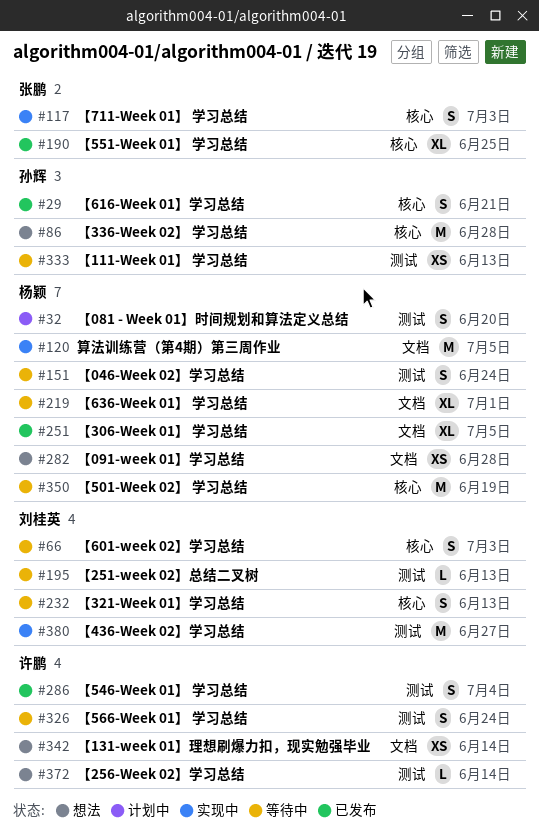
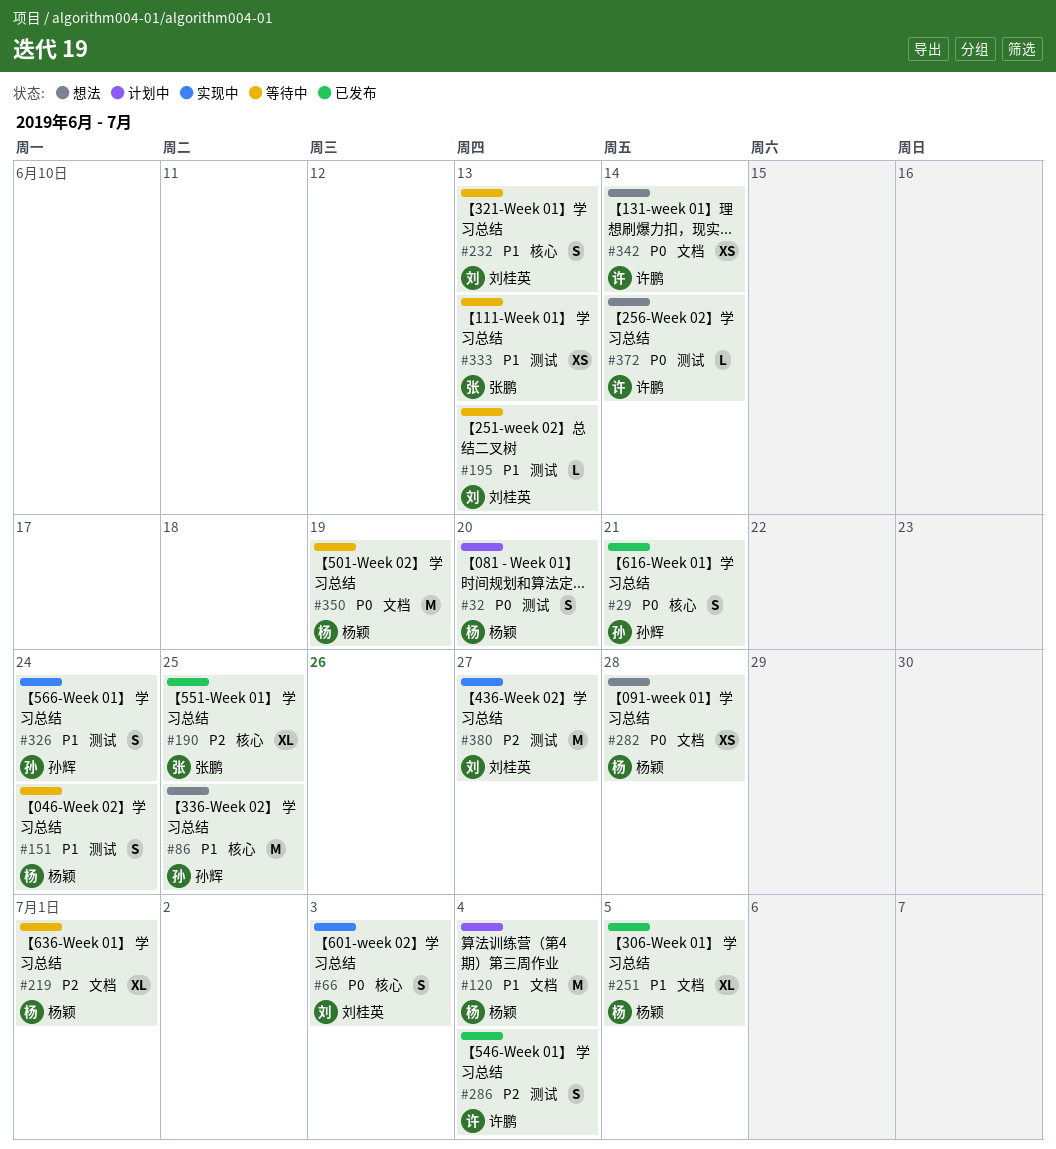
#66, status: 等待中 -> 实现中
#86, due: Jun 28 -> Jun 25
#117: present -> none
#120, status: 实现中 -> 计划中
#120, due: Jul 5 -> Jul 4
#326, status: 等待中 -> 实现中
#326, owner: 许鹏 -> 孙辉
#333, owner: 孙辉 -> 张鹏
#350, label: 核心 -> 文档

